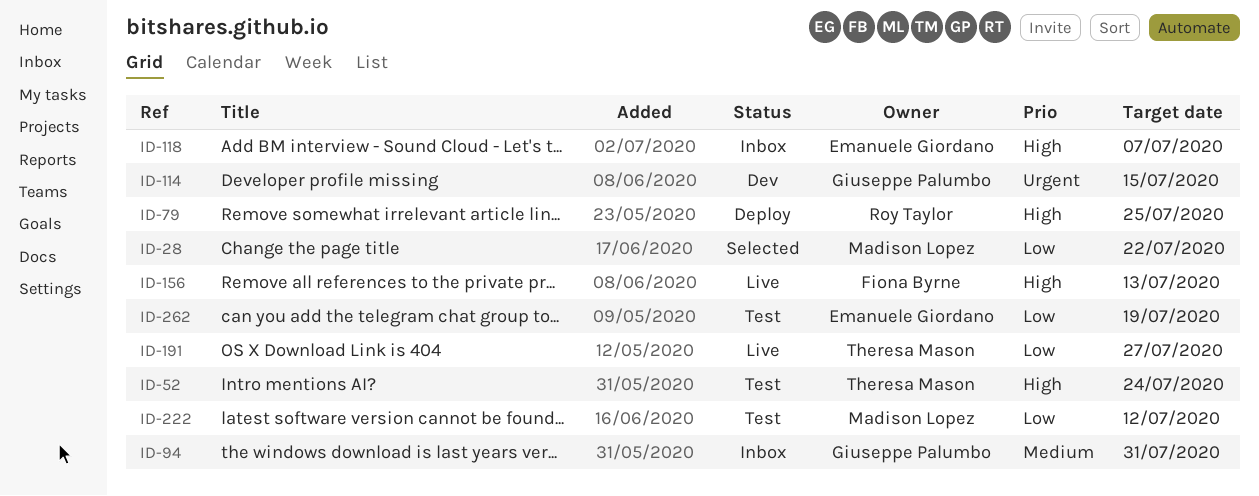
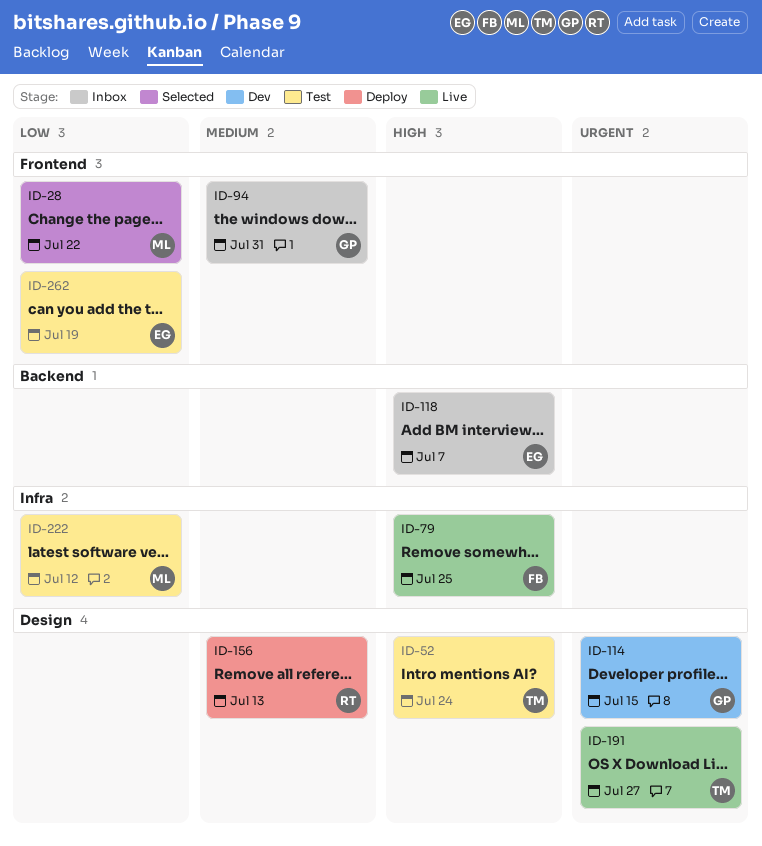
ID-79, status: Deploy -> Live
ID-79, owner: Roy Taylor -> Fiona Byrne
ID-156, status: Live -> Deploy
ID-156, owner: Fiona Byrne -> Roy Taylor
ID-156, priority: High -> Medium
ID-191, priority: Low -> Urgent

